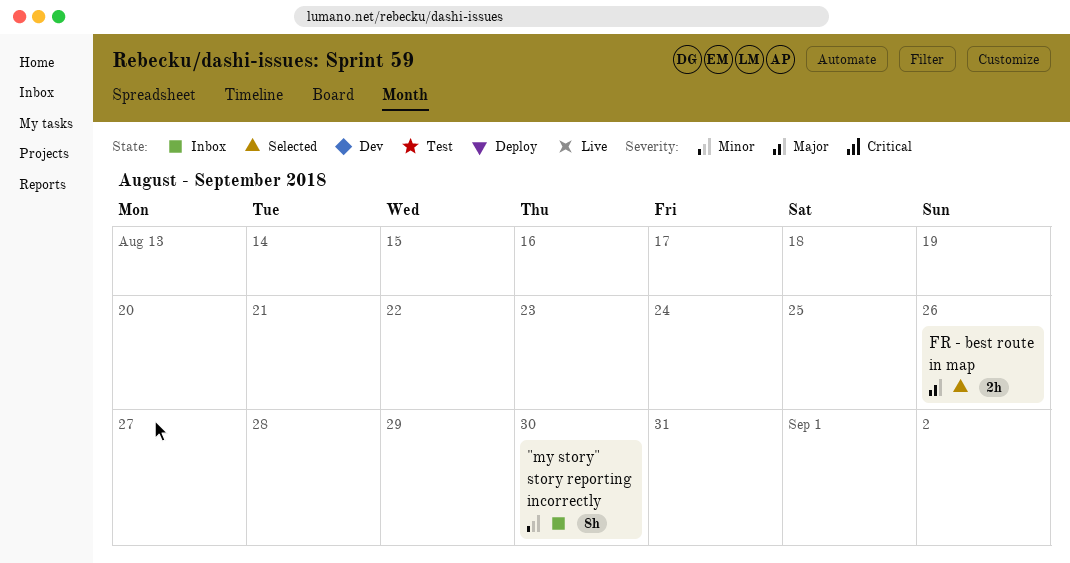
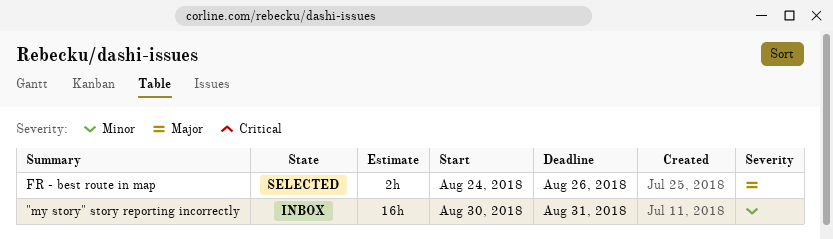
"my story" story reporting incorrectly, estimate: 8h -> 16h
"my story" story reporting incorrectly, due: Aug 30 -> Aug 31

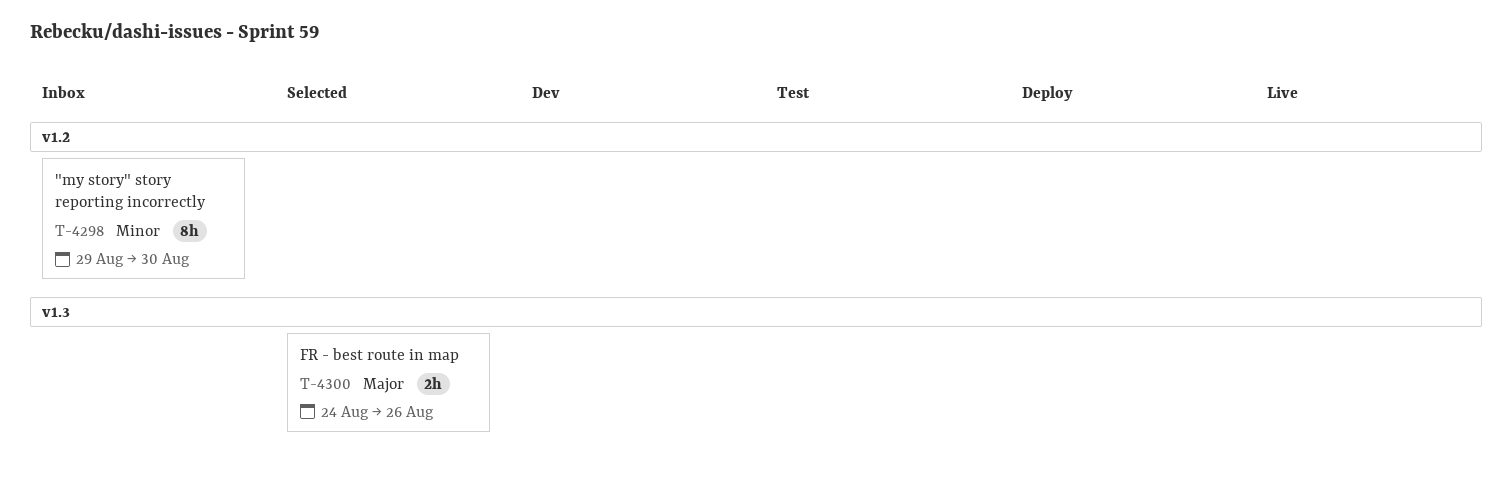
"my story" story reporting incorrectly, estimate: 16h -> 8h
"my story" story reporting incorrectly, start: Aug 30 -> Aug 29
"my story" story reporting incorrectly, due: Aug 31 -> Aug 30

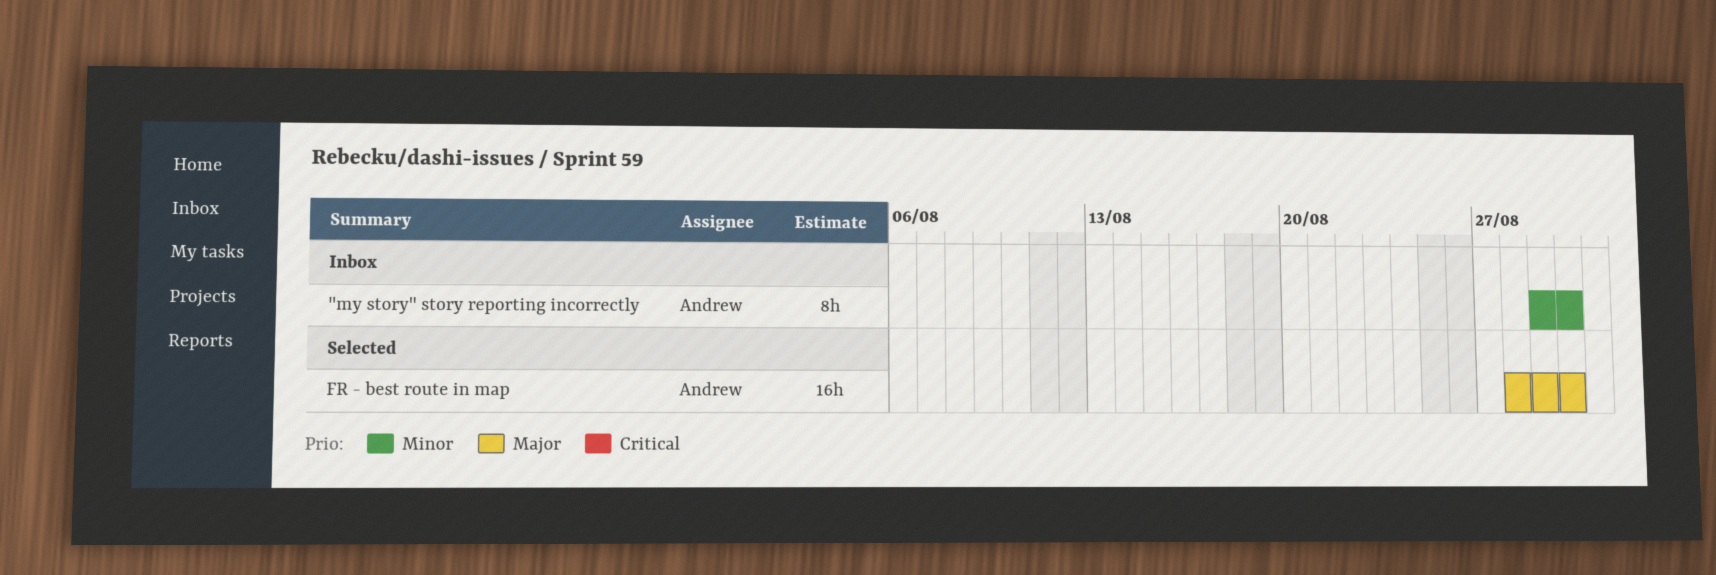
FR - best route in map, estimate: 2h -> 16h
FR - best route in map, start: Aug 24 -> Aug 28
FR - best route in map, due: Aug 26 -> Aug 30

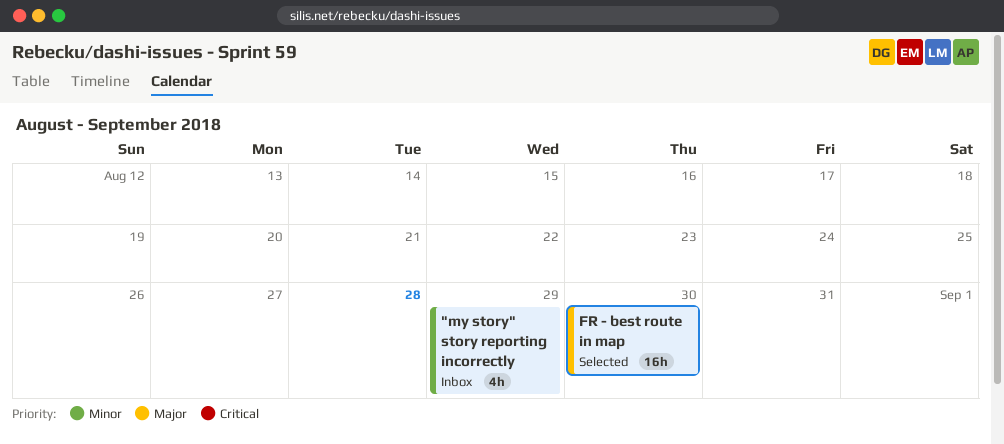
"my story" story reporting incorrectly, estimate: 8h -> 4h
"my story" story reporting incorrectly, due: Aug 30 -> Aug 29

